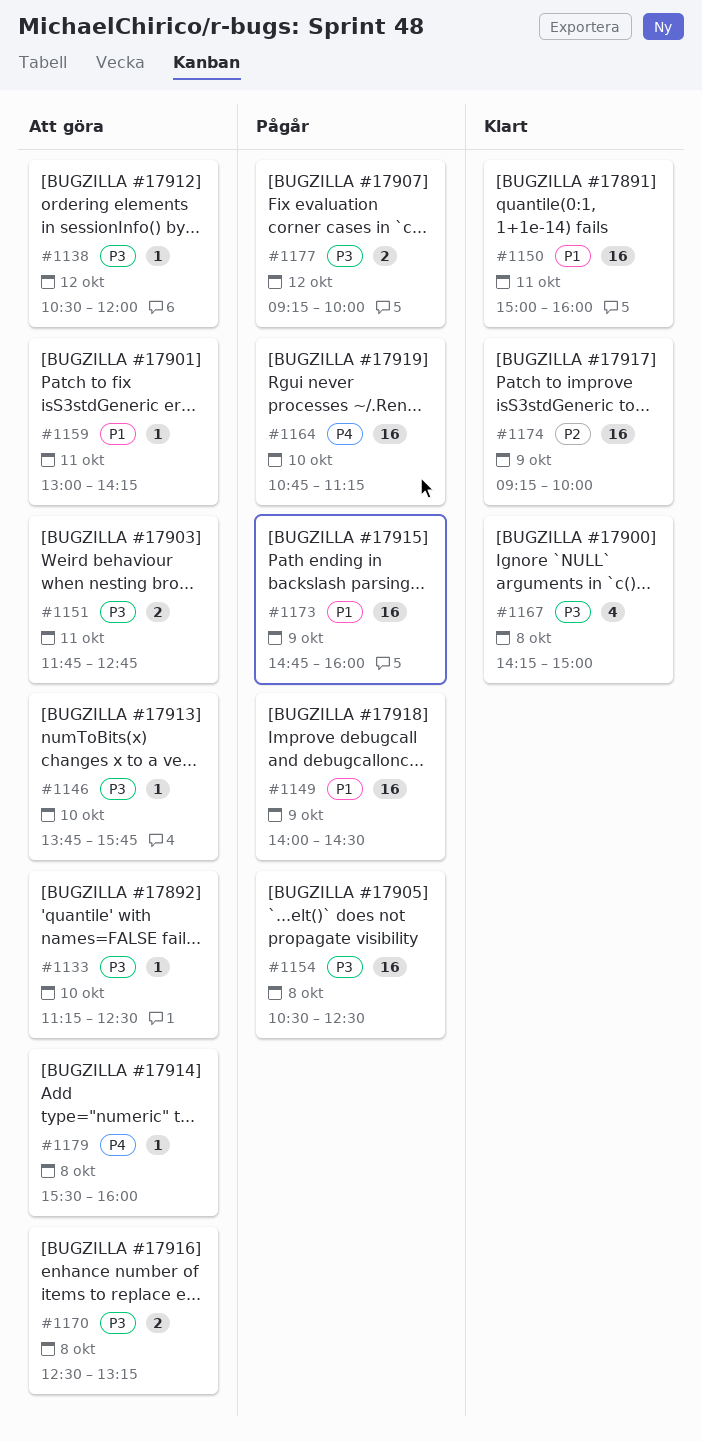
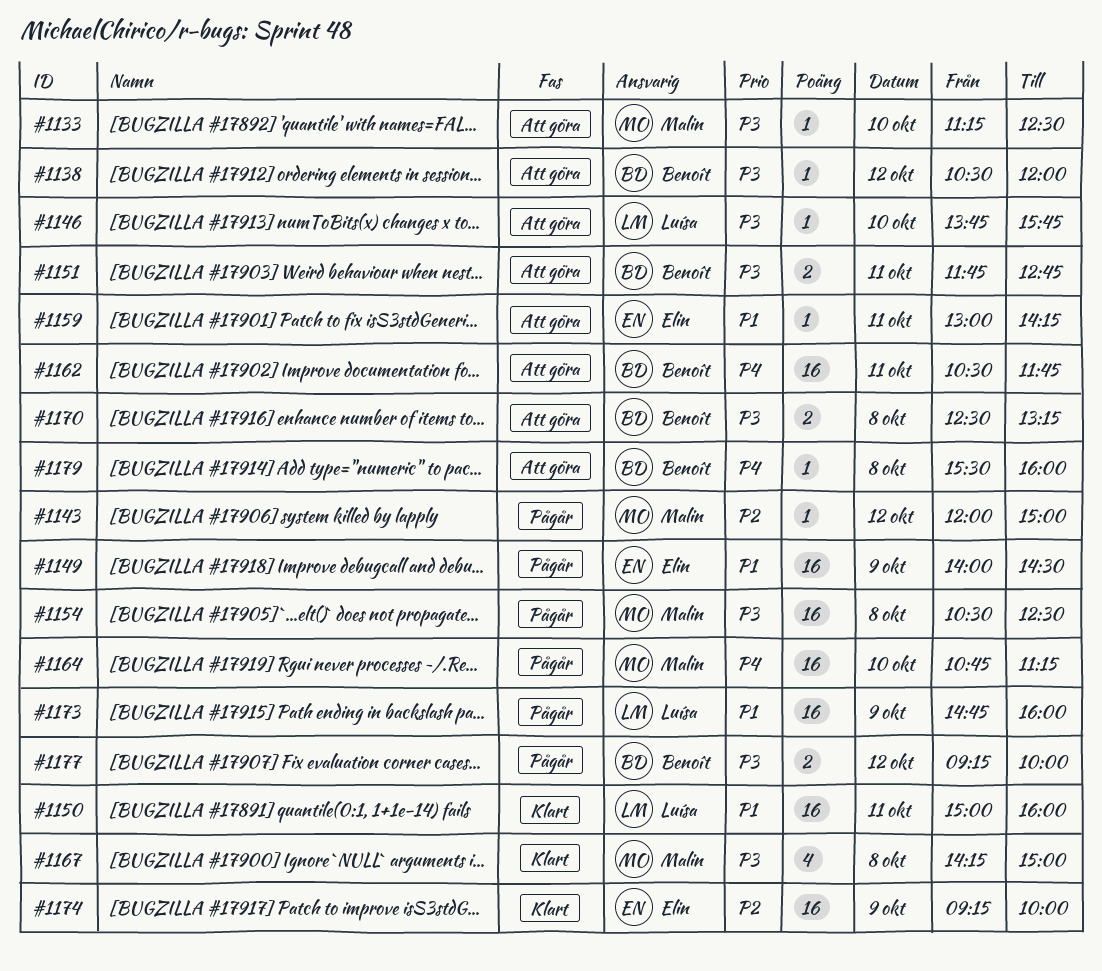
#1143: none -> present
#1162: none -> present

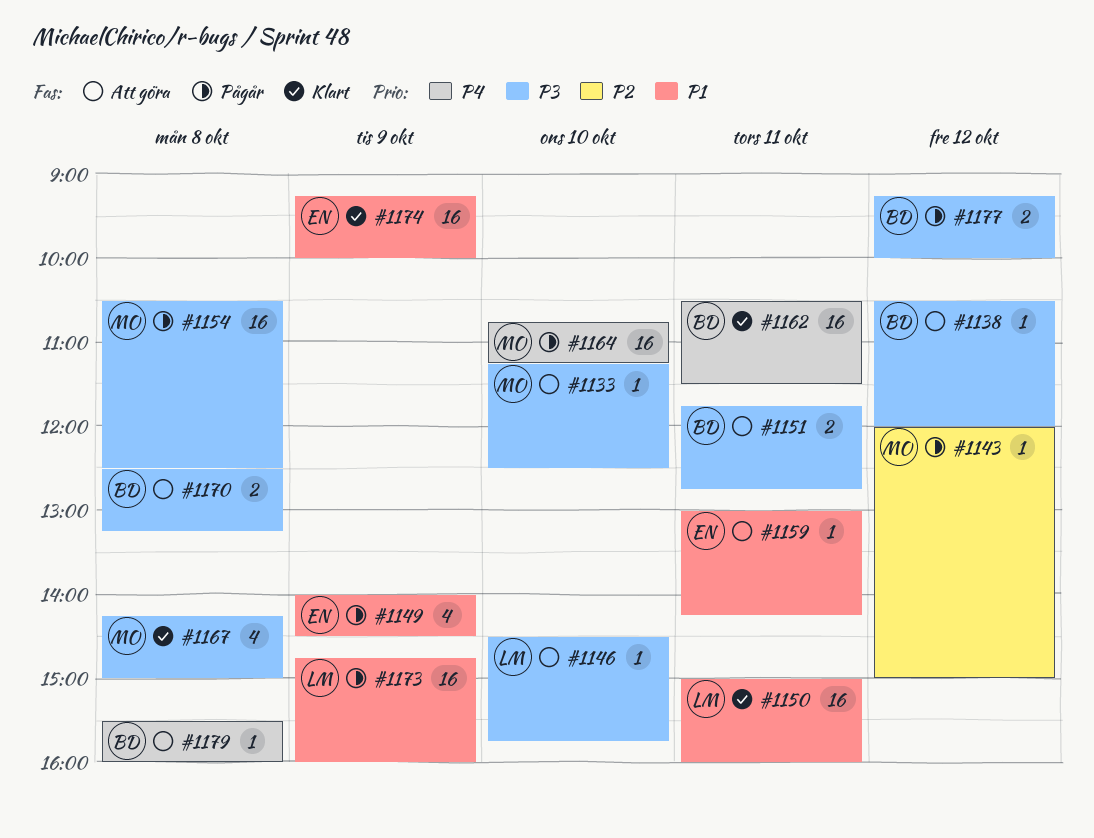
#1146, begins: 13:45 -> 14:30
#1149, estimate: 16 -> 4
#1162, status: Att göra -> Klart
#1162, ends: 11:45 -> 11:30
#1174, priority: P2 -> P1

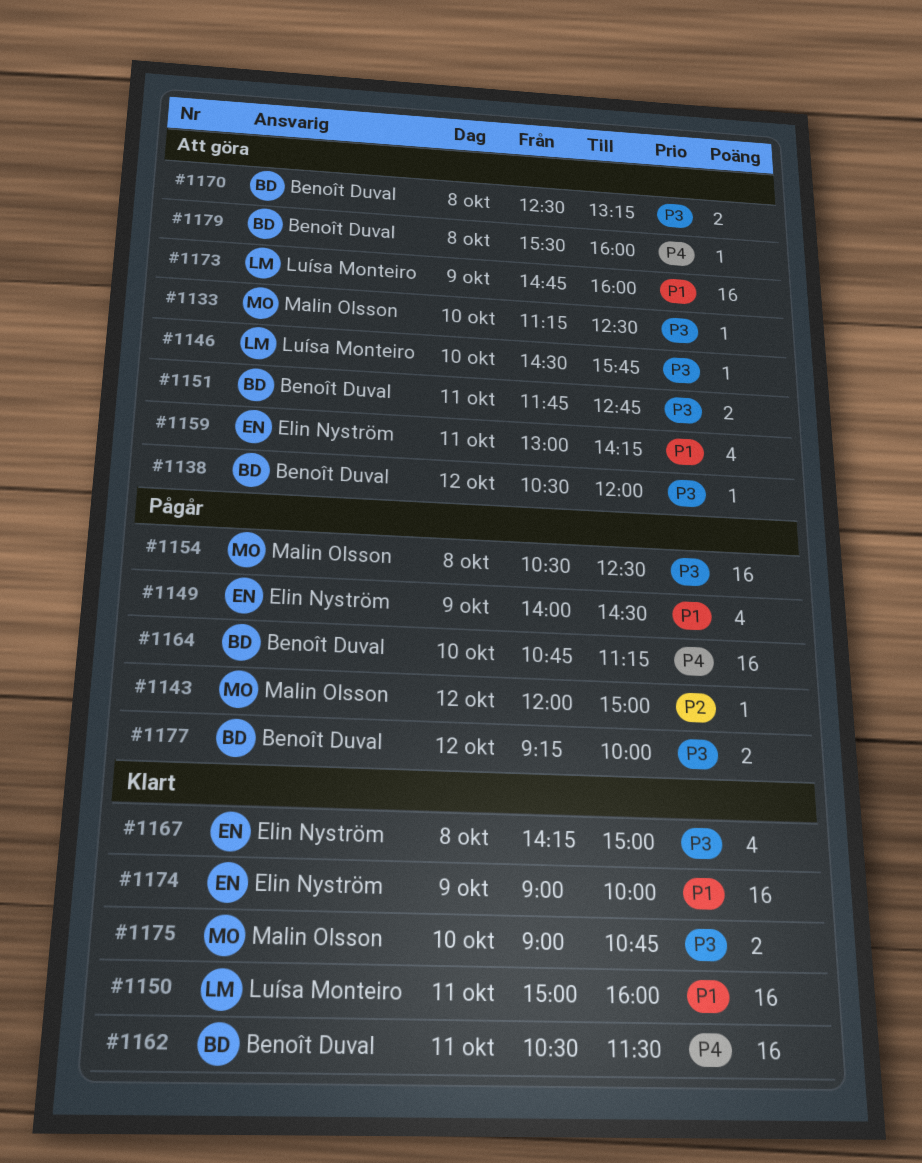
#1159, estimate: 1 -> 4
#1164, owner: Malin Olsson -> Benoît Duval
#1167, owner: Malin Olsson -> Elin Nyström
#1173, status: Pågår -> Att göra
#1174, begins: 09:15 -> 09:00
#1175: none -> present

